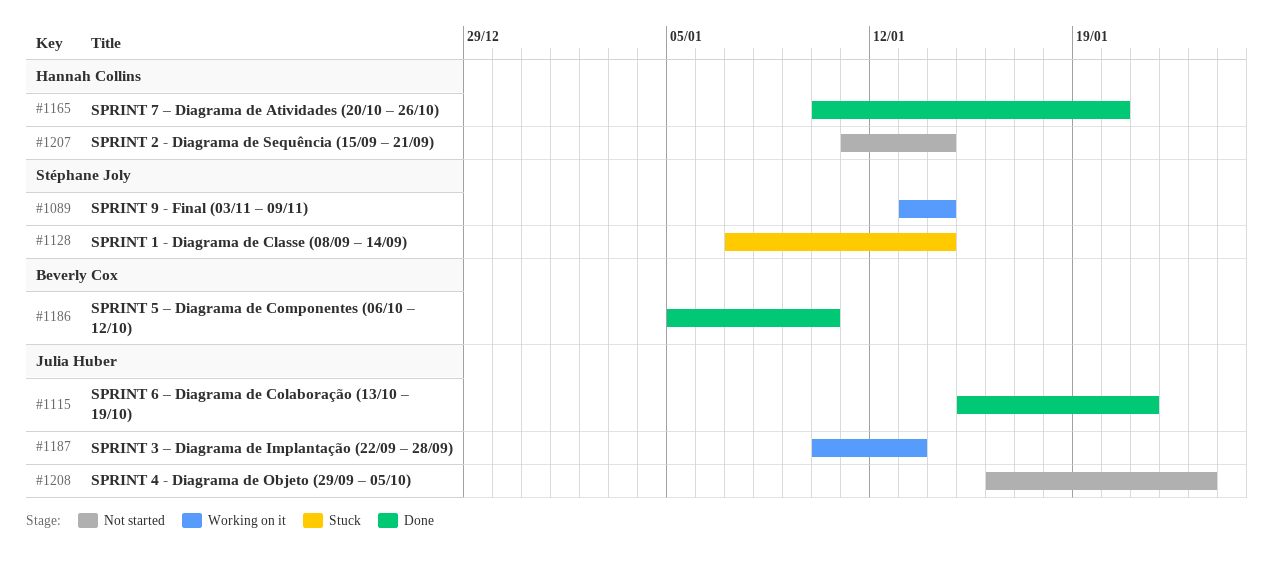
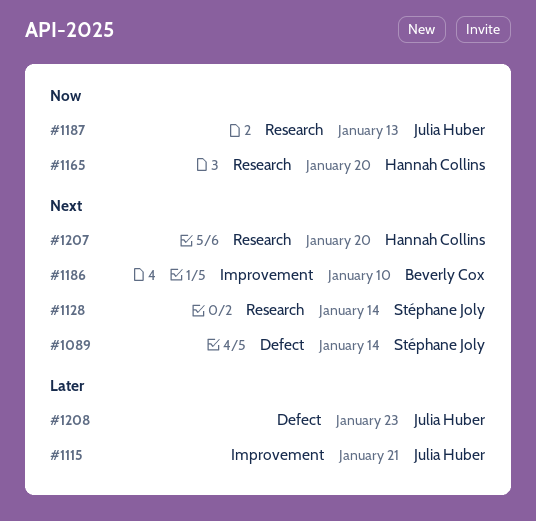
#1207, due: Jan 14 -> Jan 20

